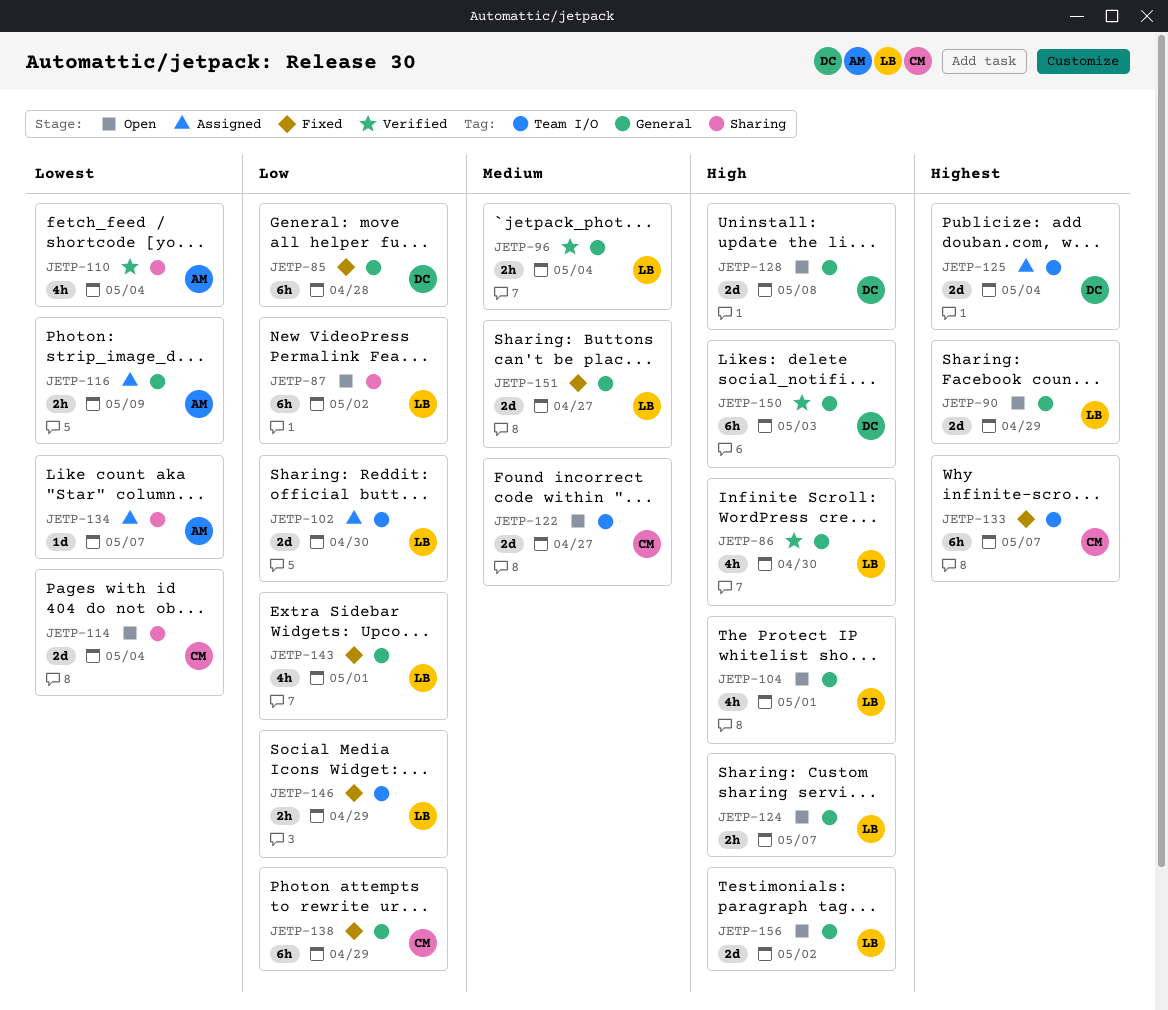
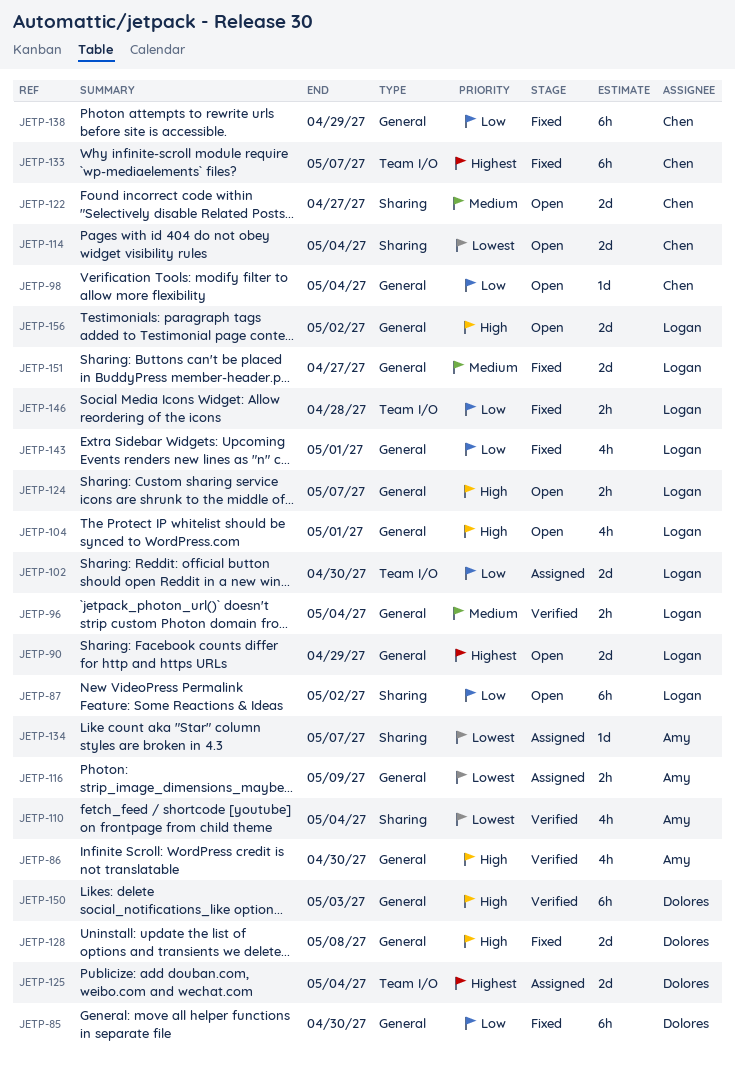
JETP-85, due: Apr 28 -> Apr 30
JETP-86, owner: Logan -> Amy
JETP-98: none -> present
JETP-122, label: Team I/O -> Sharing
JETP-128, status: Open -> Fixed
JETP-146, due: Apr 29 -> Apr 28

